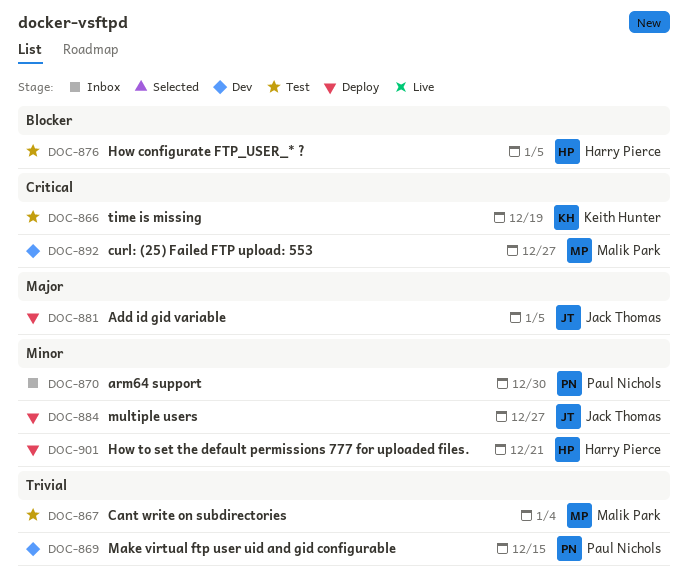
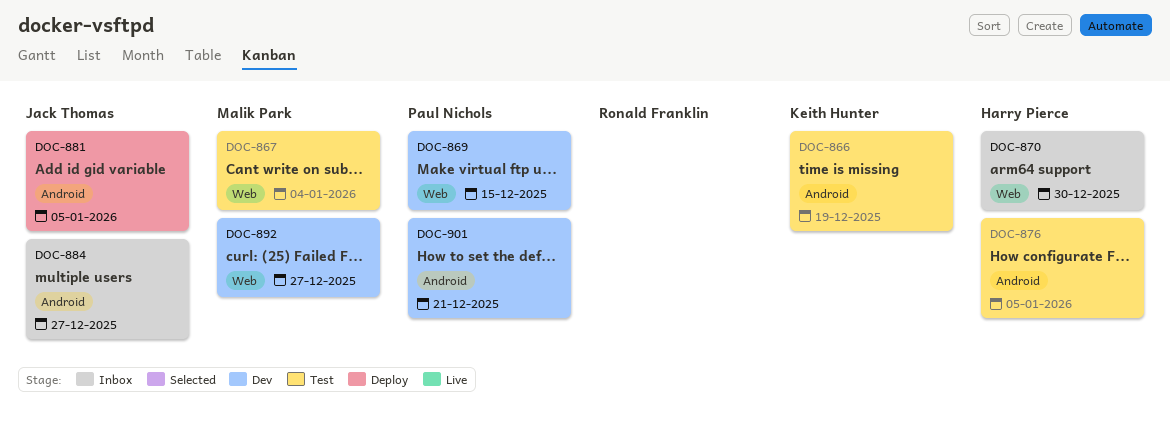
DOC-870, owner: Paul Nichols -> Harry Pierce
DOC-884, status: Deploy -> Inbox
DOC-901, status: Deploy -> Dev
DOC-901, owner: Harry Pierce -> Paul Nichols

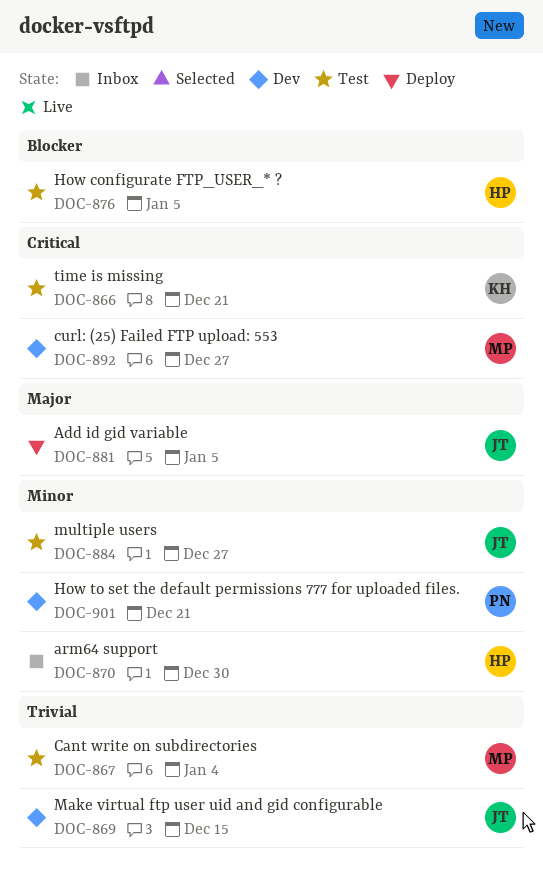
DOC-866, due: Dec 19 -> Dec 21
DOC-869, owner: Paul Nichols -> Jack Thomas
DOC-884, status: Inbox -> Test

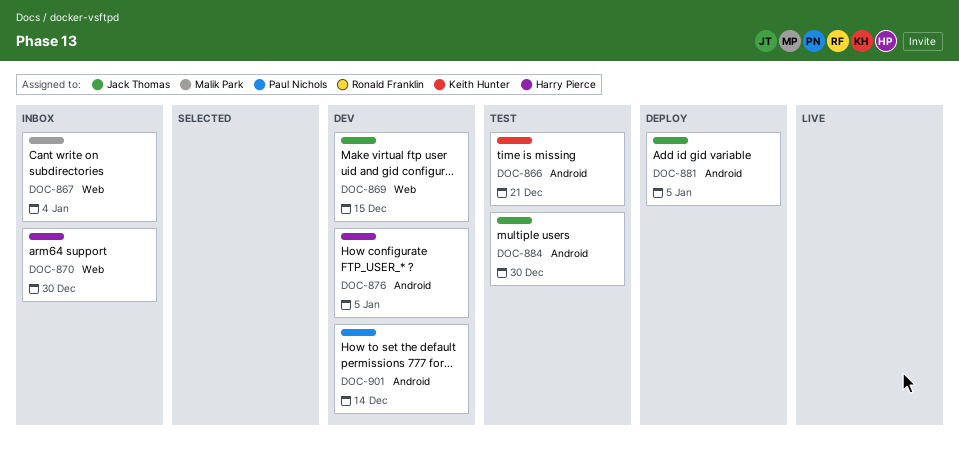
DOC-867, status: Test -> Inbox
DOC-876, status: Test -> Dev
DOC-884, due: Dec 27 -> Dec 30
DOC-892: present -> none
DOC-901, due: Dec 21 -> Dec 14

